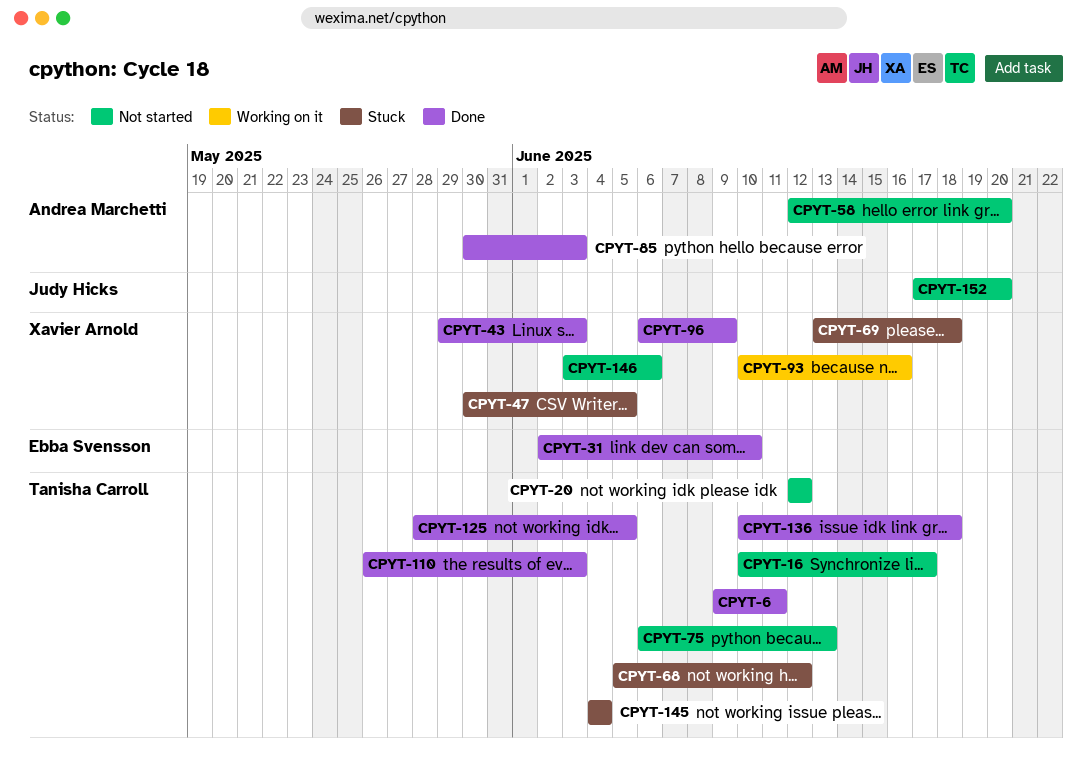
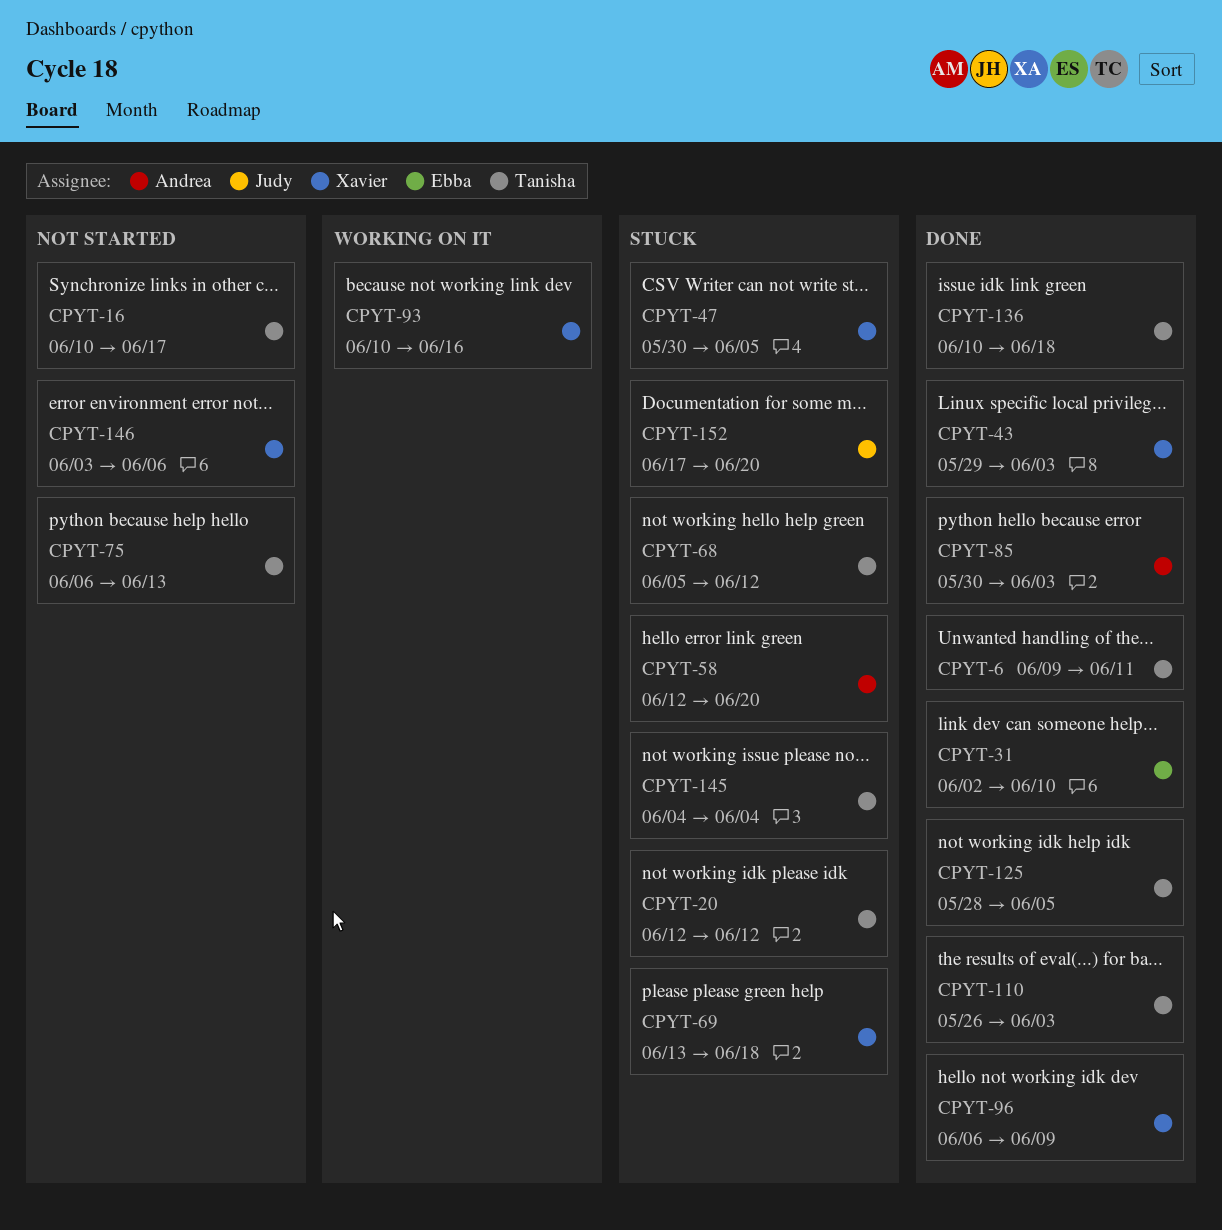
CPYT-20, status: Not started -> Stuck
CPYT-58, status: Not started -> Stuck
CPYT-152, status: Not started -> Stuck

